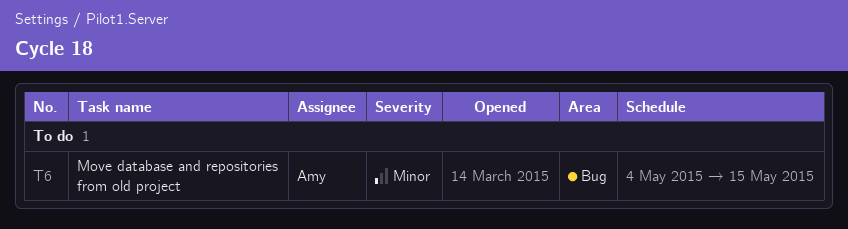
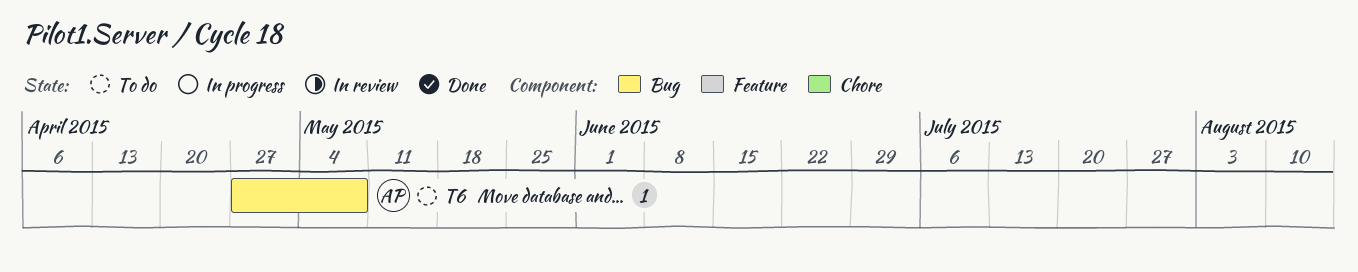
T6, start: May 4 -> Apr 27
T6, due: May 15 -> May 8

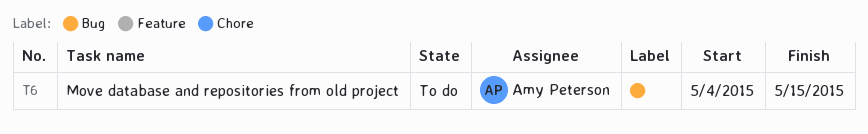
T6, start: Apr 27 -> May 4
T6, due: May 8 -> May 15

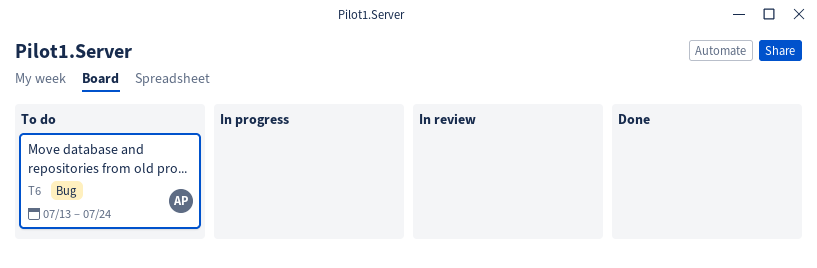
T6, start: May 4 -> Jul 13
T6, due: May 15 -> Jul 24

